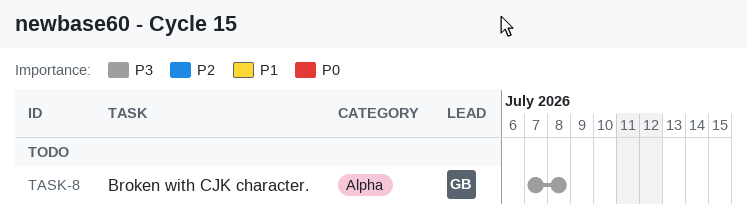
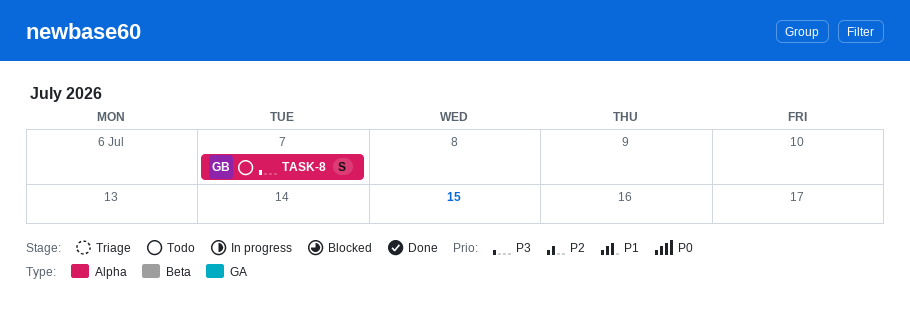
TASK-8, due: Jul 8 -> Jul 7

